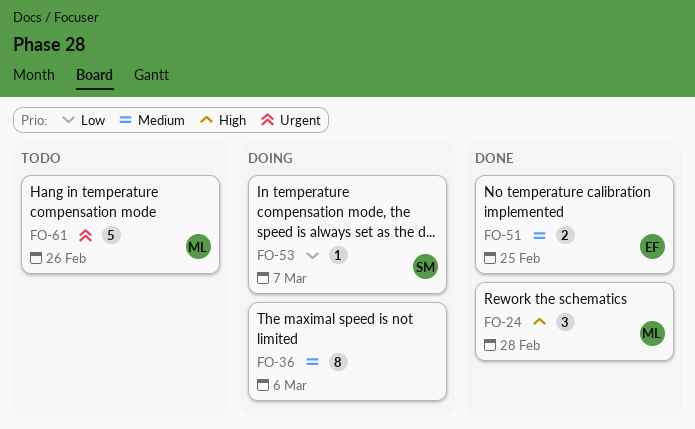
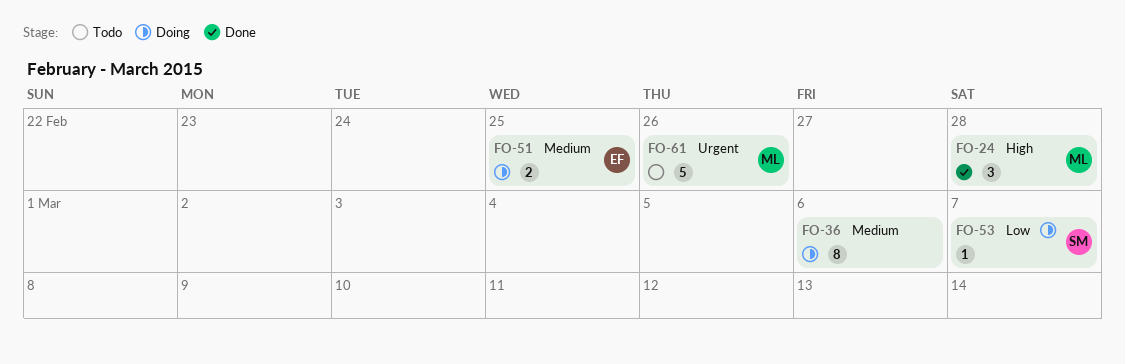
FO-51, status: Done -> Doing

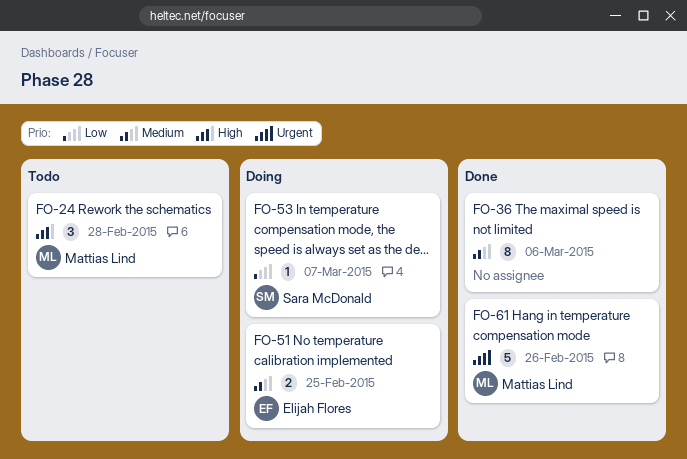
FO-24, status: Done -> Todo
FO-36, status: Doing -> Done
FO-61, status: Todo -> Done

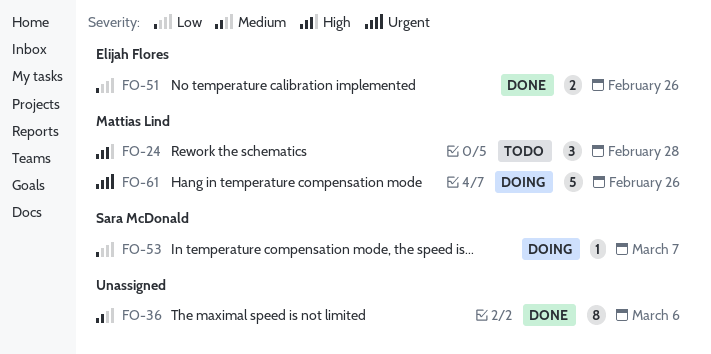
FO-51, status: Doing -> Done
FO-51, priority: Medium -> Low
FO-51, due: Feb 25 -> Feb 26
FO-61, status: Done -> Doing

